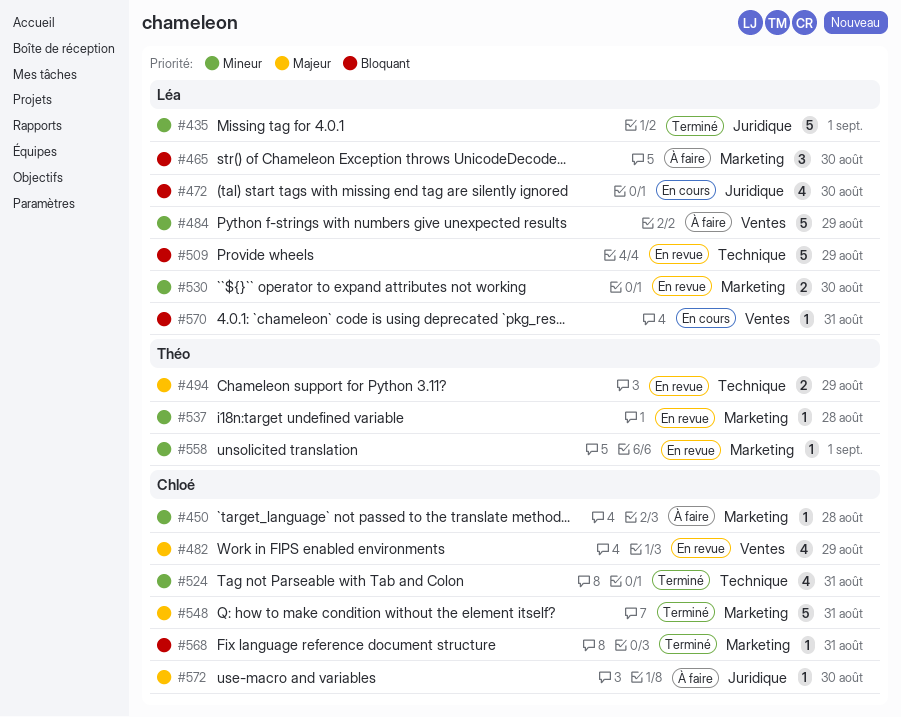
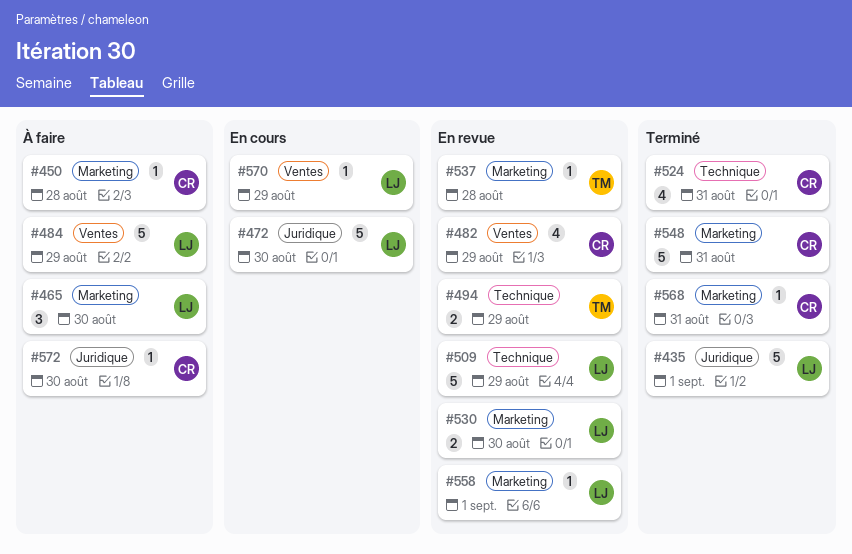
#472, estimate: 4 -> 5
#558, owner: Théo -> Léa
#570, due: Aug 31 -> Aug 29

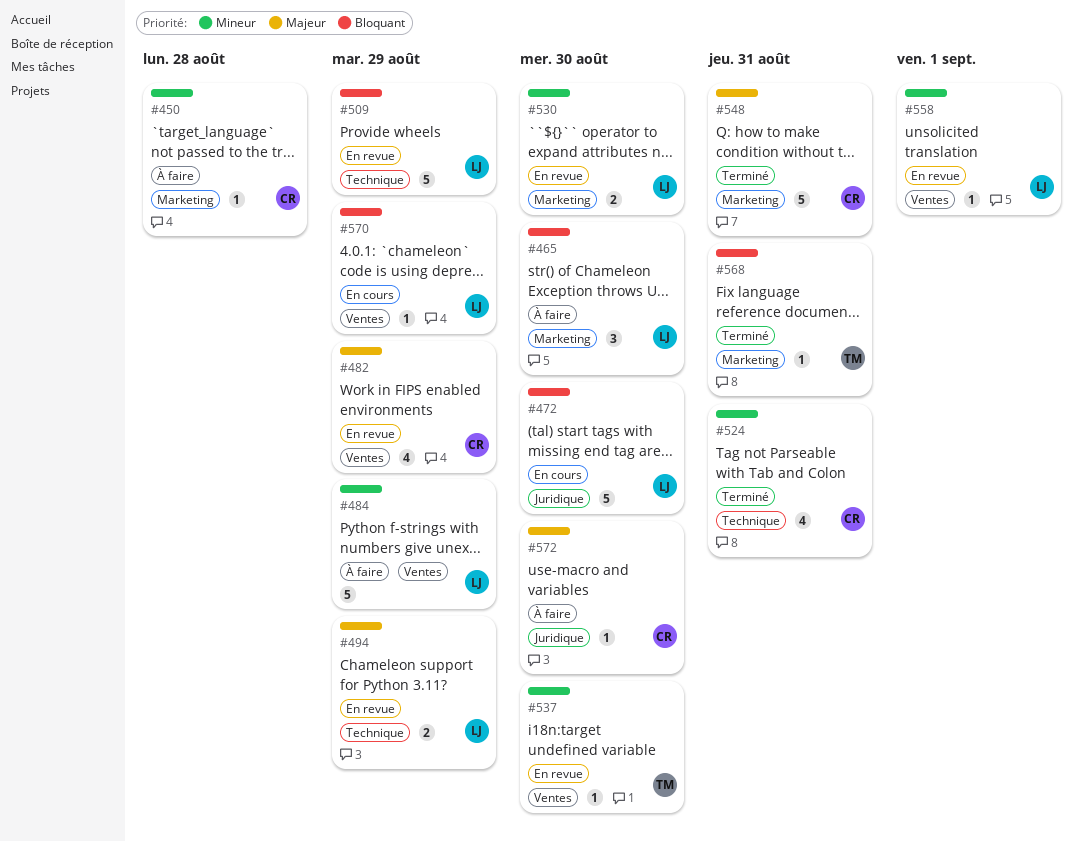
#435: present -> none
#494, owner: TM -> LJ
#537, label: Marketing -> Ventes
#537, due: Aug 28 -> Aug 30
#558, label: Marketing -> Ventes
#568, owner: CR -> TM

